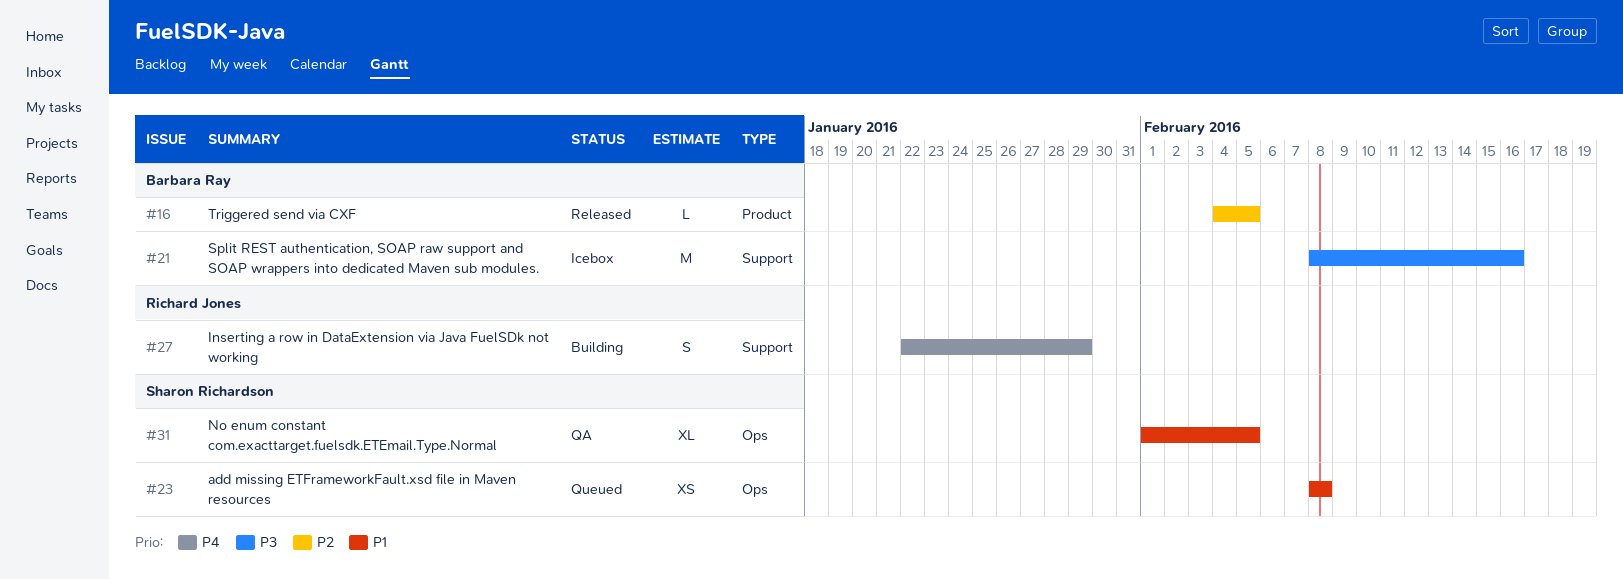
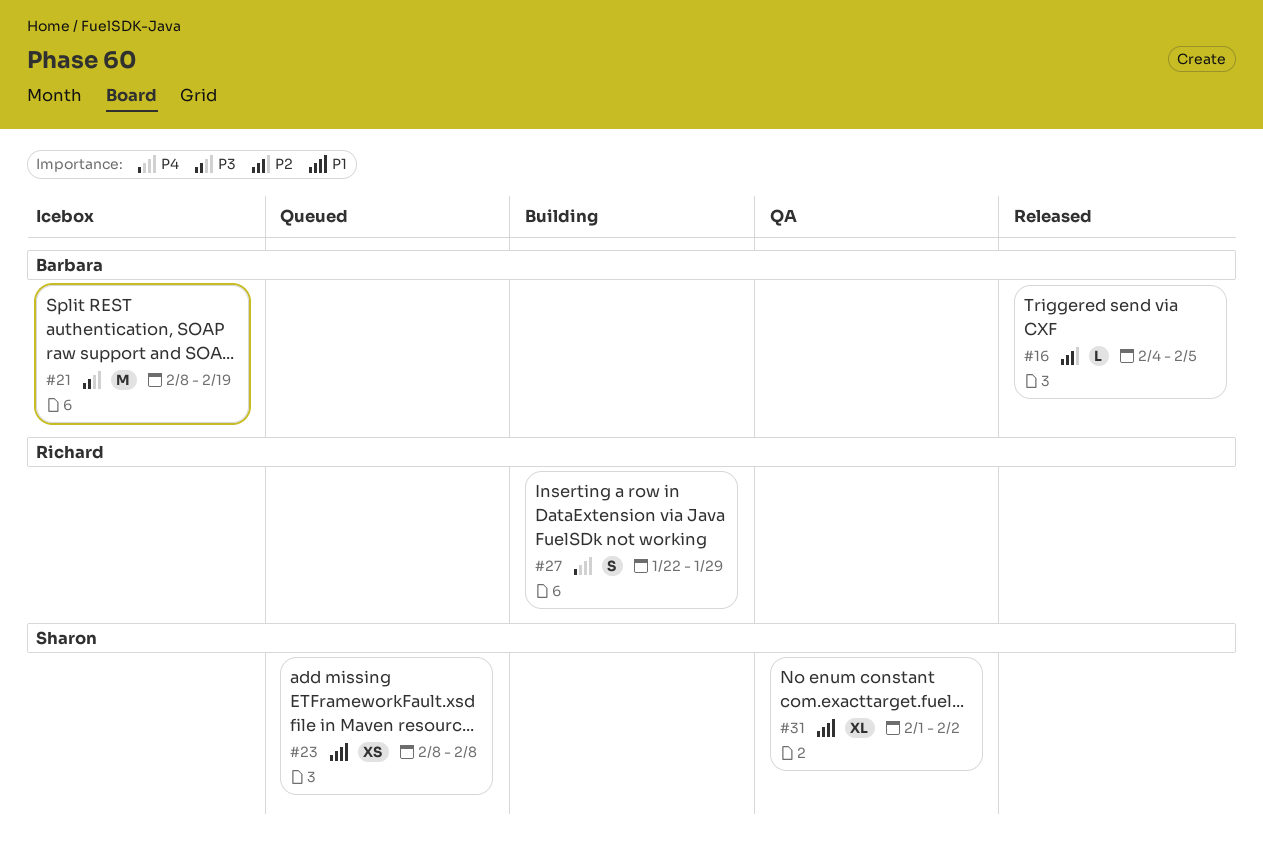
#21, due: Feb 16 -> Feb 19
#31, due: Feb 5 -> Feb 2

